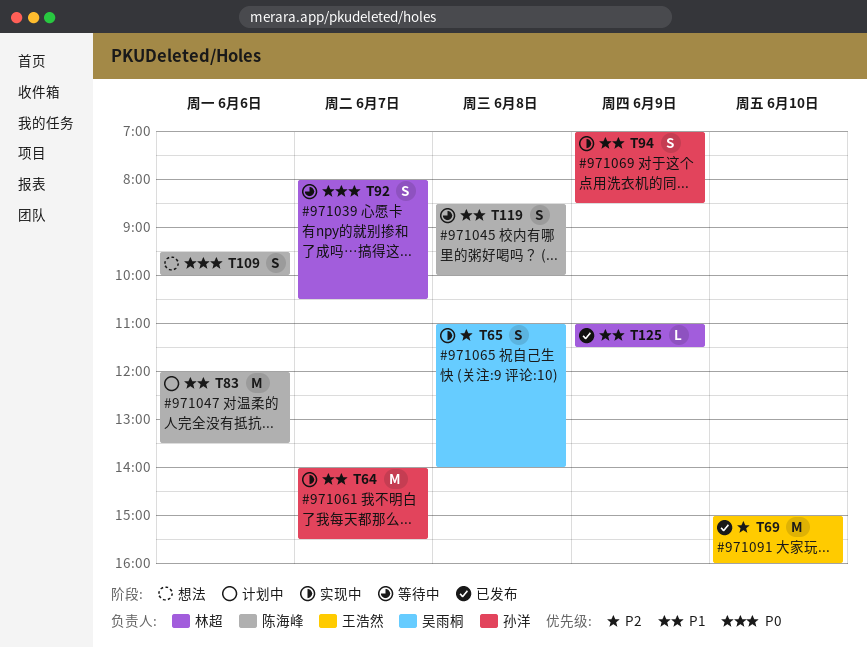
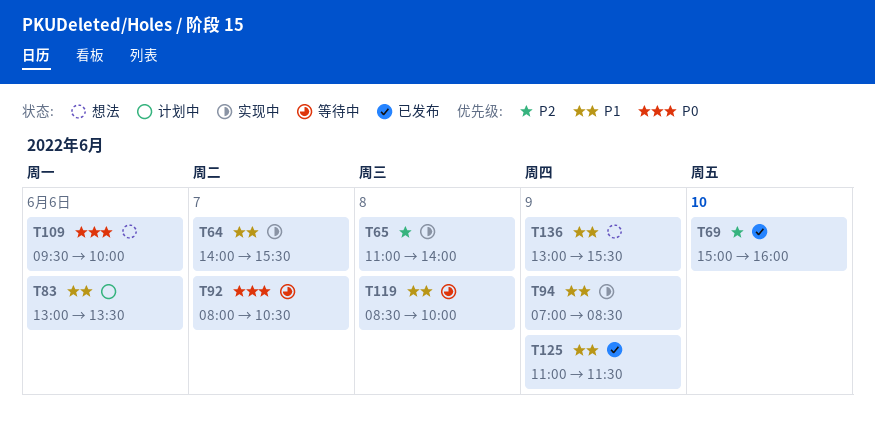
T83, begins: 12:00 -> 13:00
T136: none -> present

